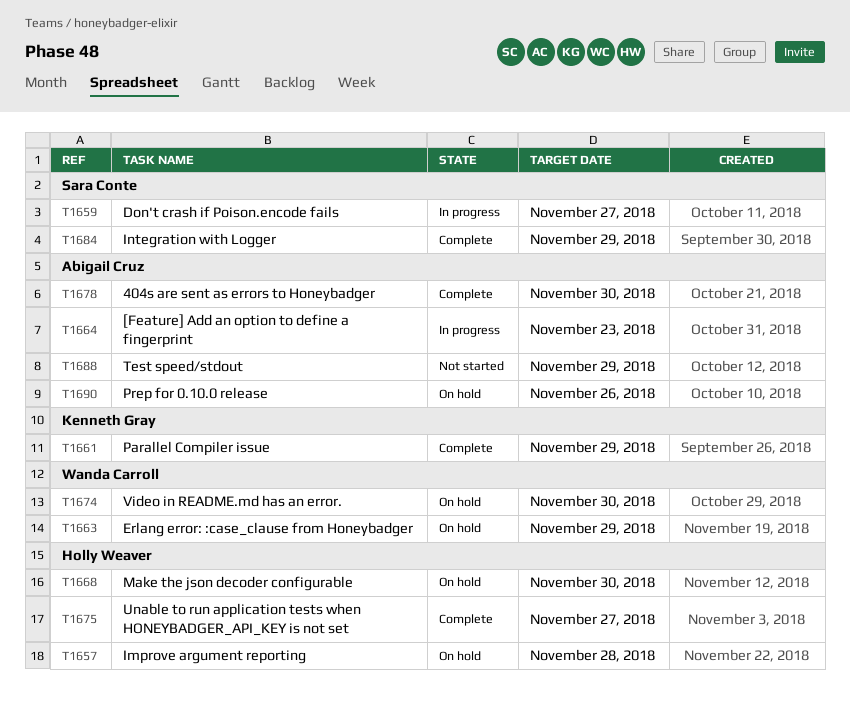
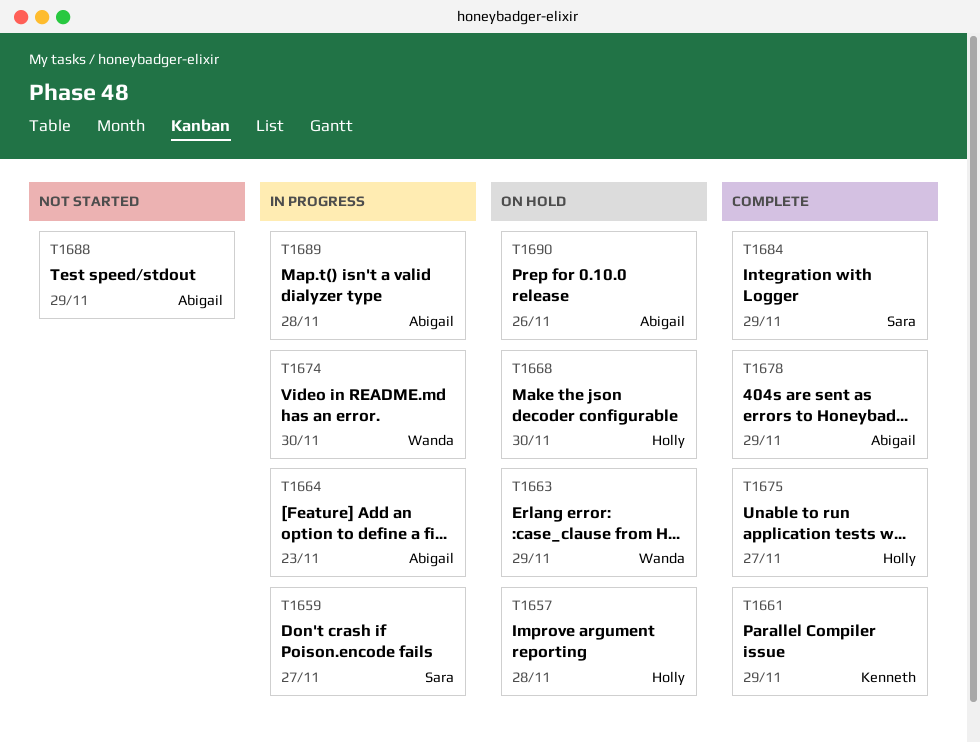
T1674, status: On hold -> In progress
T1678, due: Nov 30 -> Nov 29
T1689: none -> present

